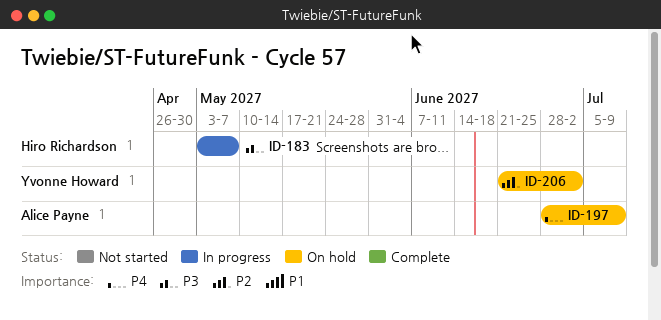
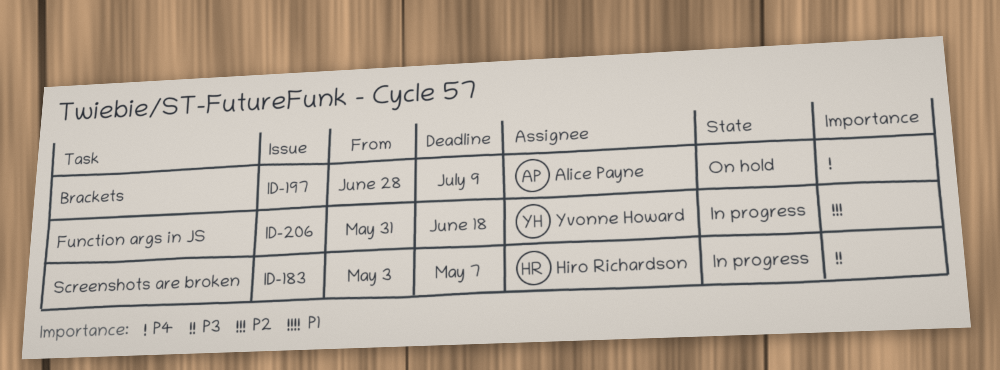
ID-206, status: On hold -> In progress
ID-206, start: Jun 21 -> May 31
ID-206, due: Jul 2 -> Jun 18

